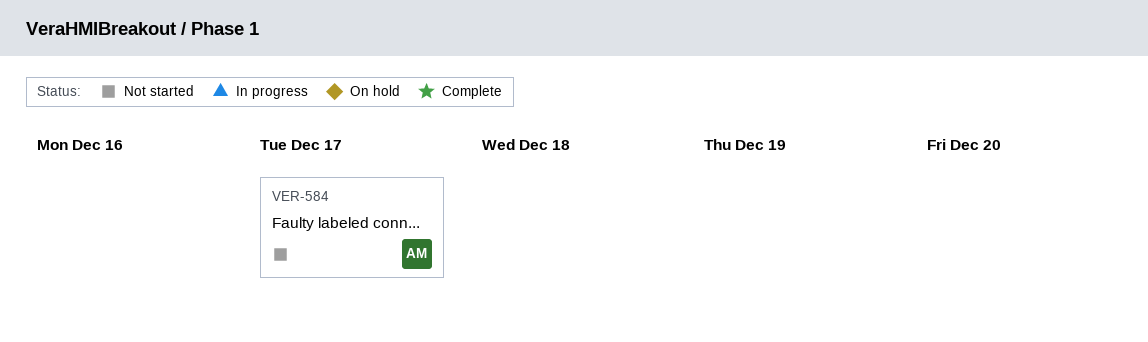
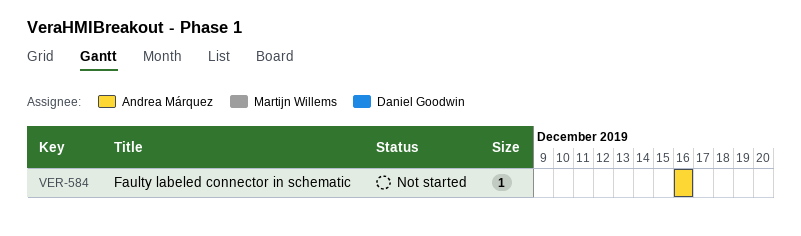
VER-584, due: Dec 17 -> Dec 16

